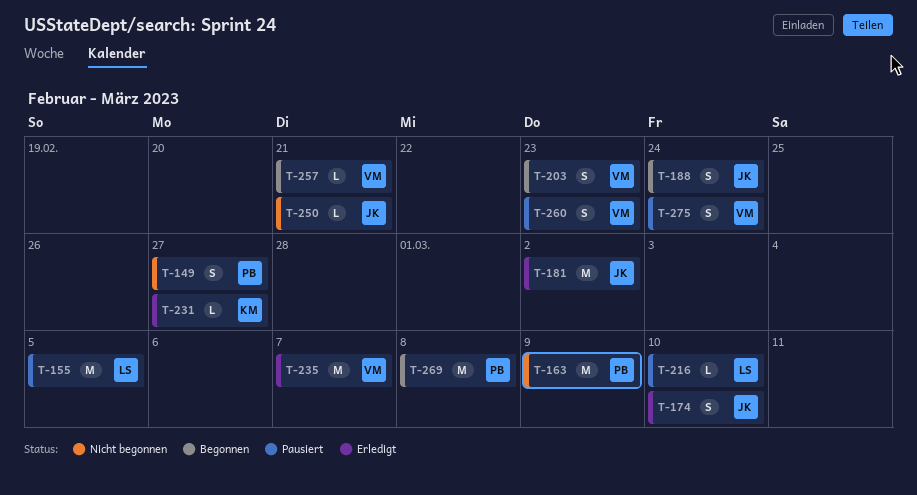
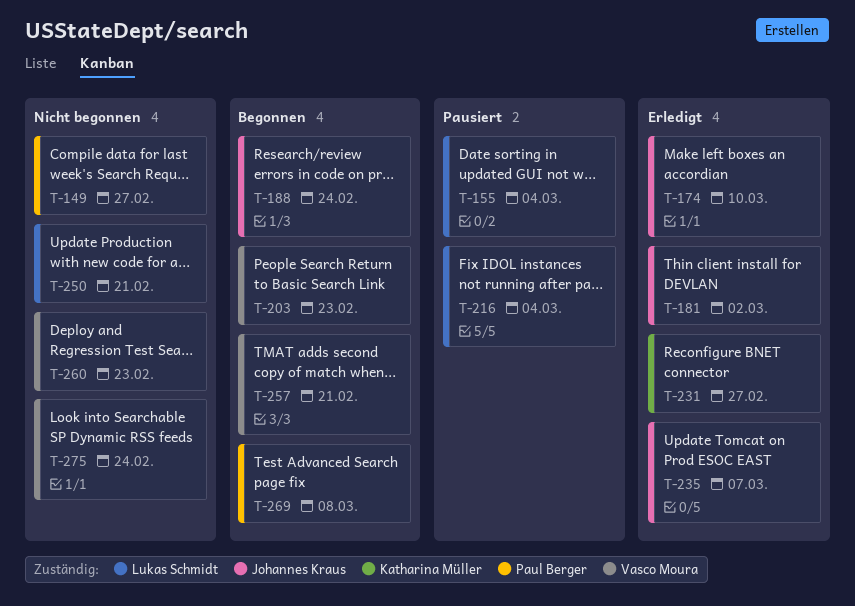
T-155, due: Mar 5 -> Mar 4
T-163: present -> none
T-216, due: Mar 10 -> Mar 4
T-235, owner: Vasco Moura -> Johannes Kraus
T-250, owner: Johannes Kraus -> Lukas Schmidt
T-260, status: Pausiert -> Nicht begonnen
T-275, status: Pausiert -> Nicht begonnen

